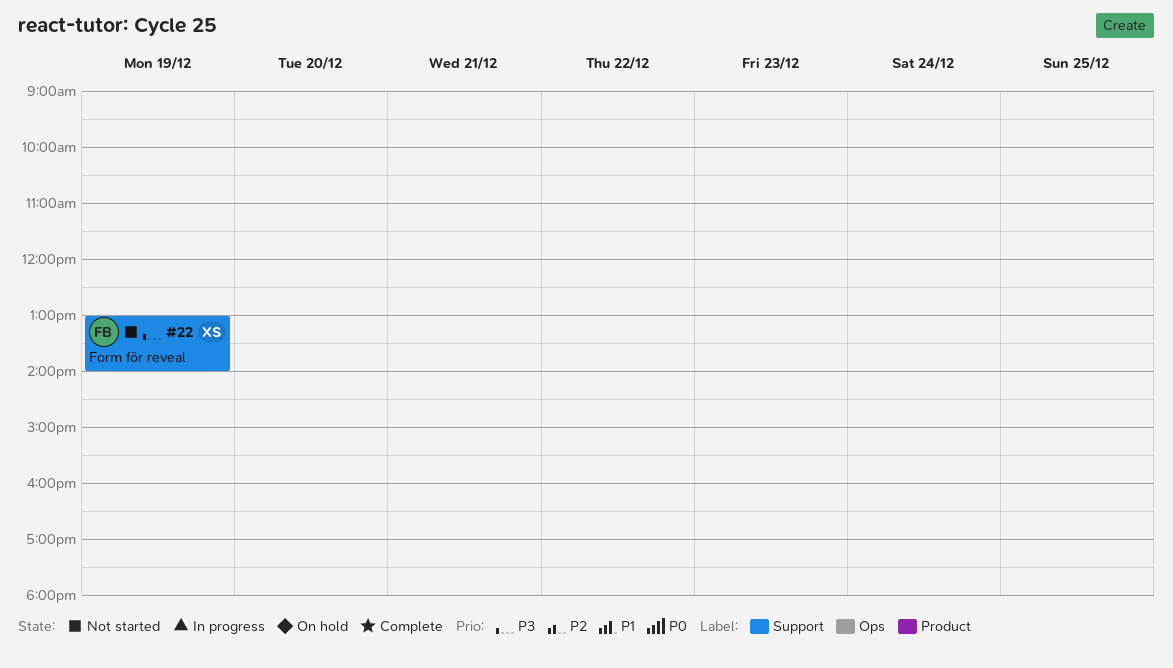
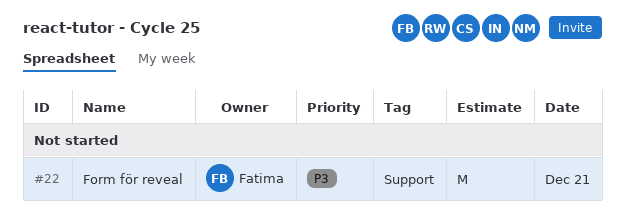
#22, estimate: XS -> M
#22, day: Dec 19 -> Dec 21

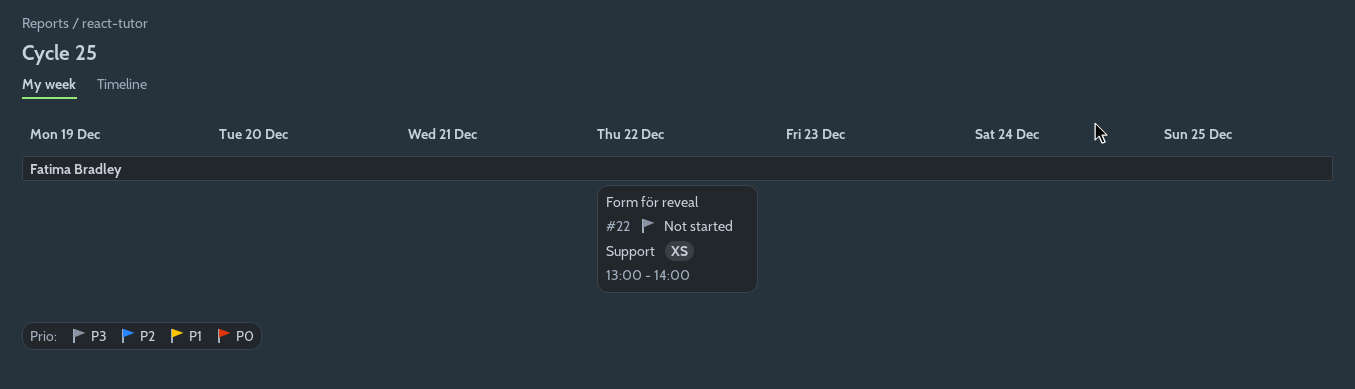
#22, estimate: M -> XS
#22, day: Dec 21 -> Dec 22

